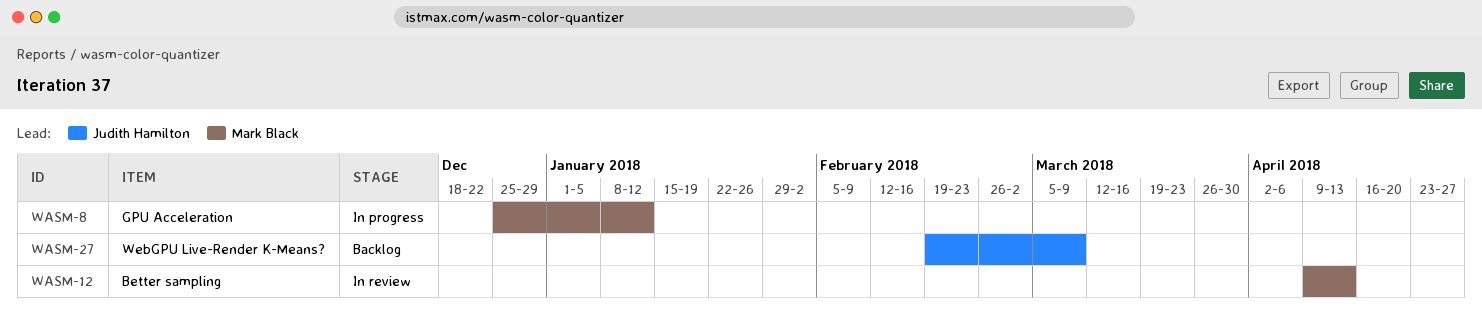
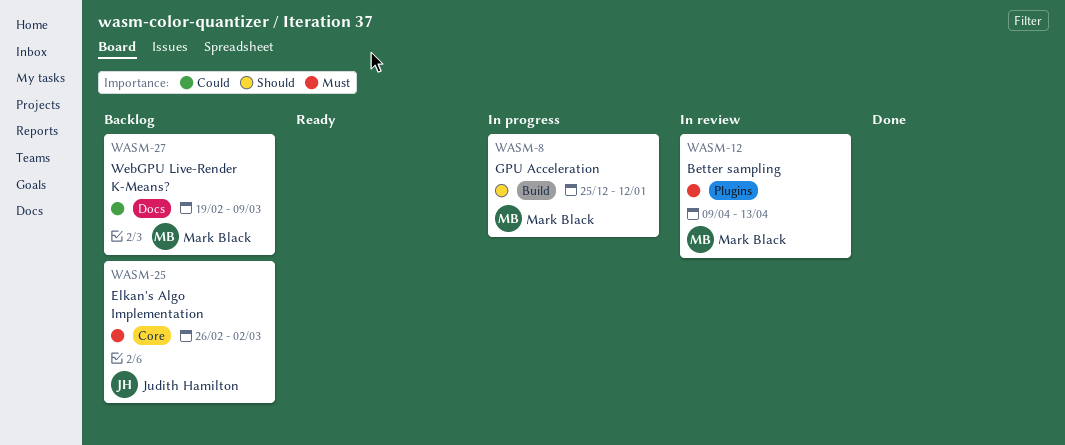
WASM-25: none -> present
WASM-27, owner: Judith Hamilton -> Mark Black

